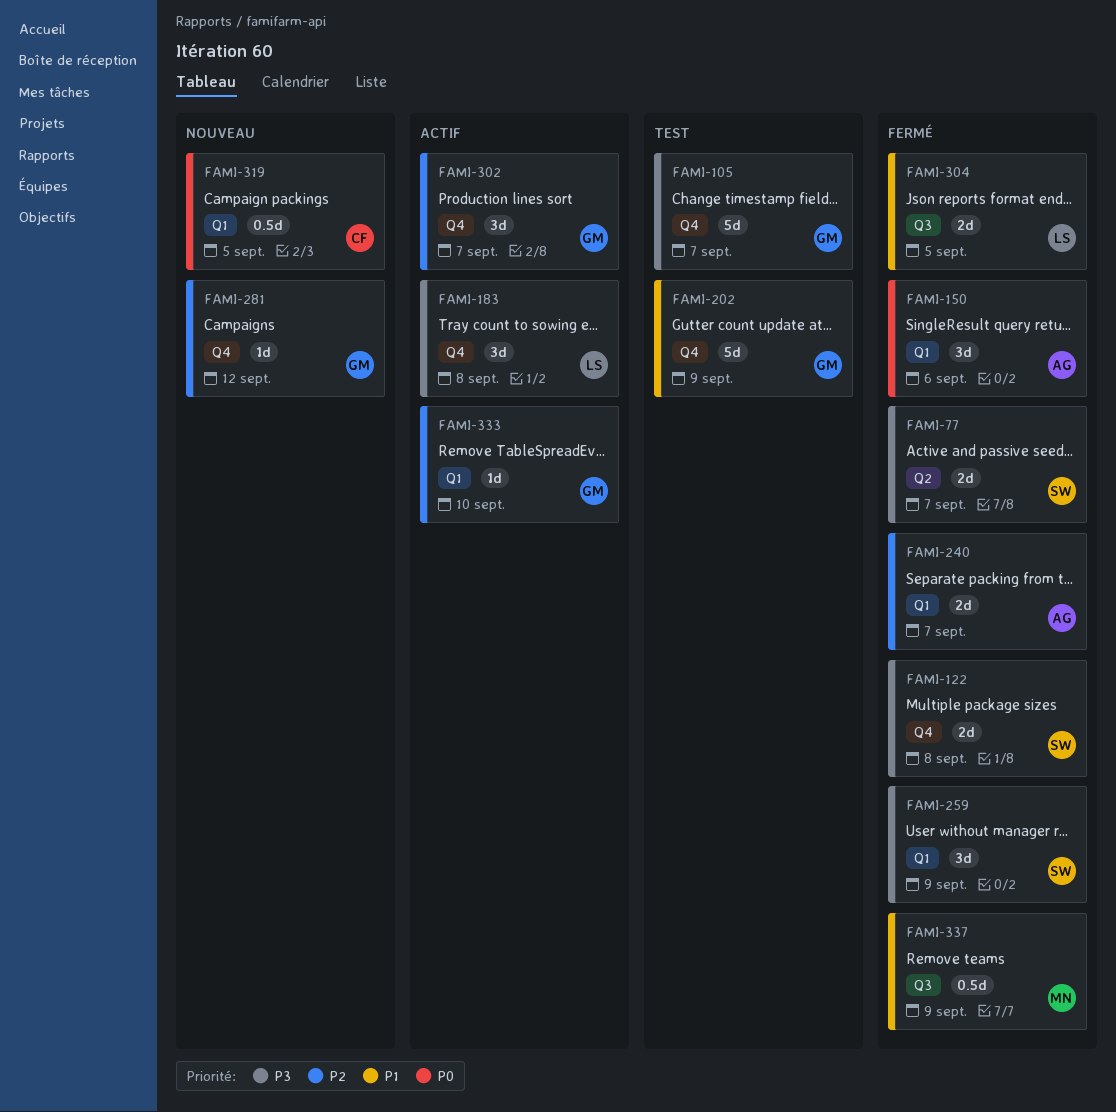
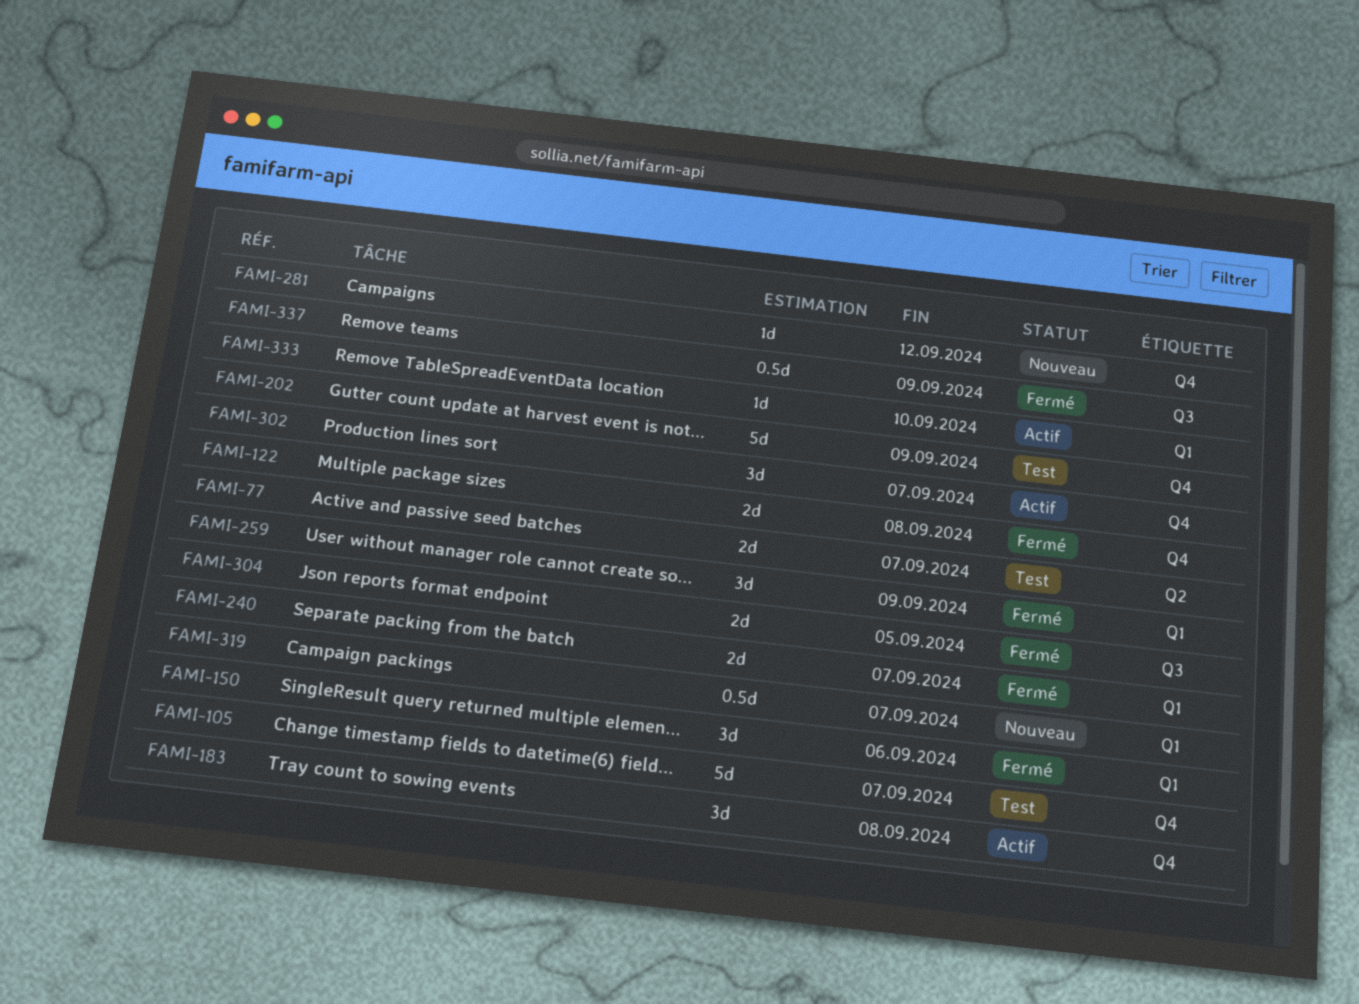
FAMI-77, status: Fermé -> Test
FAMI-319, due: Sep 5 -> Sep 7

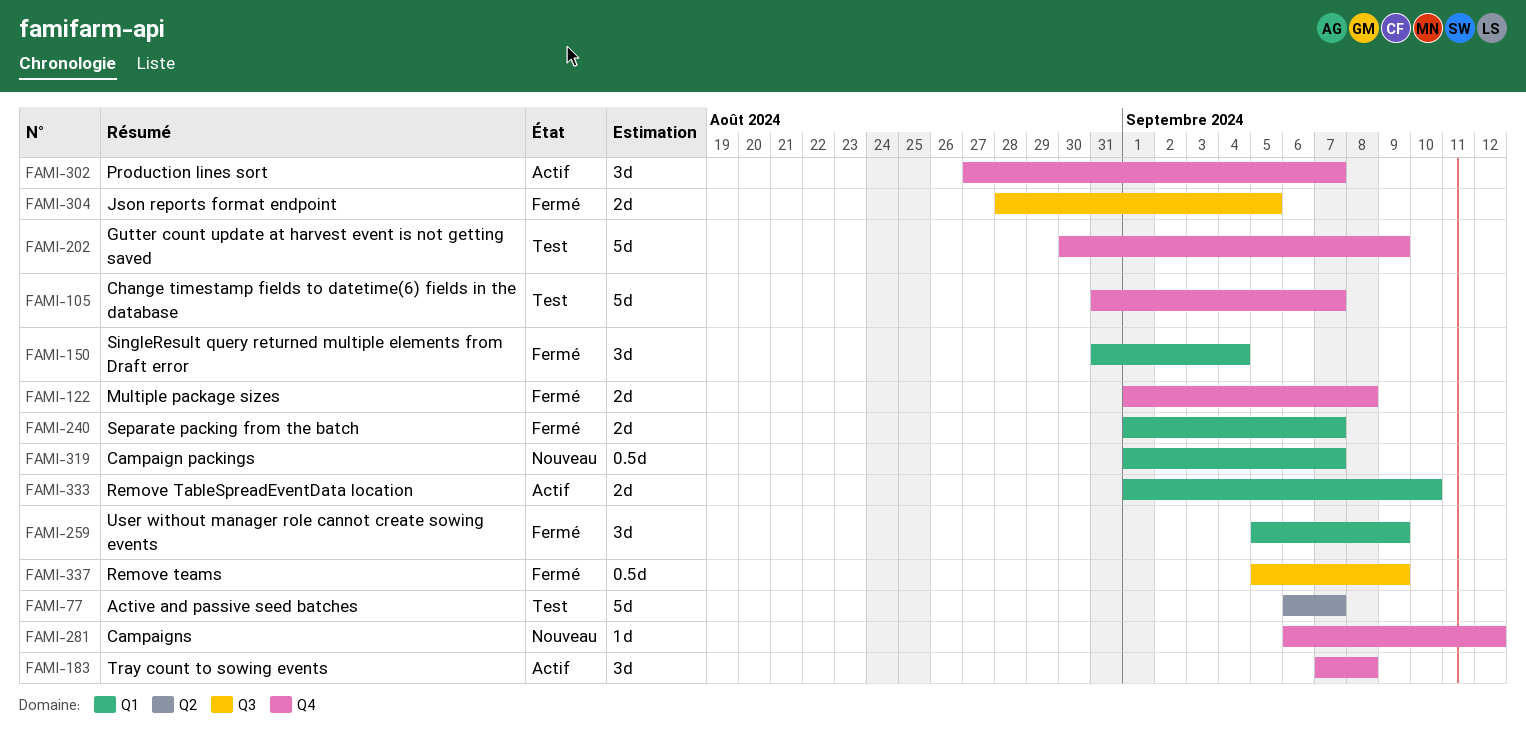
FAMI-77, estimate: 2d -> 5d
FAMI-150, due: Sep 6 -> Sep 4
FAMI-333, estimate: 1d -> 2d

